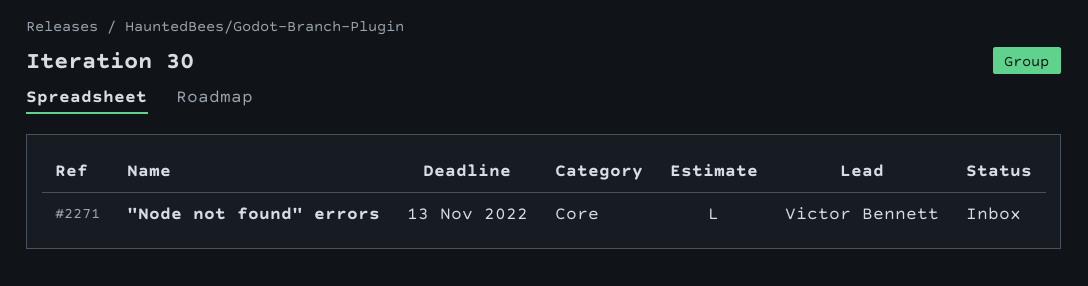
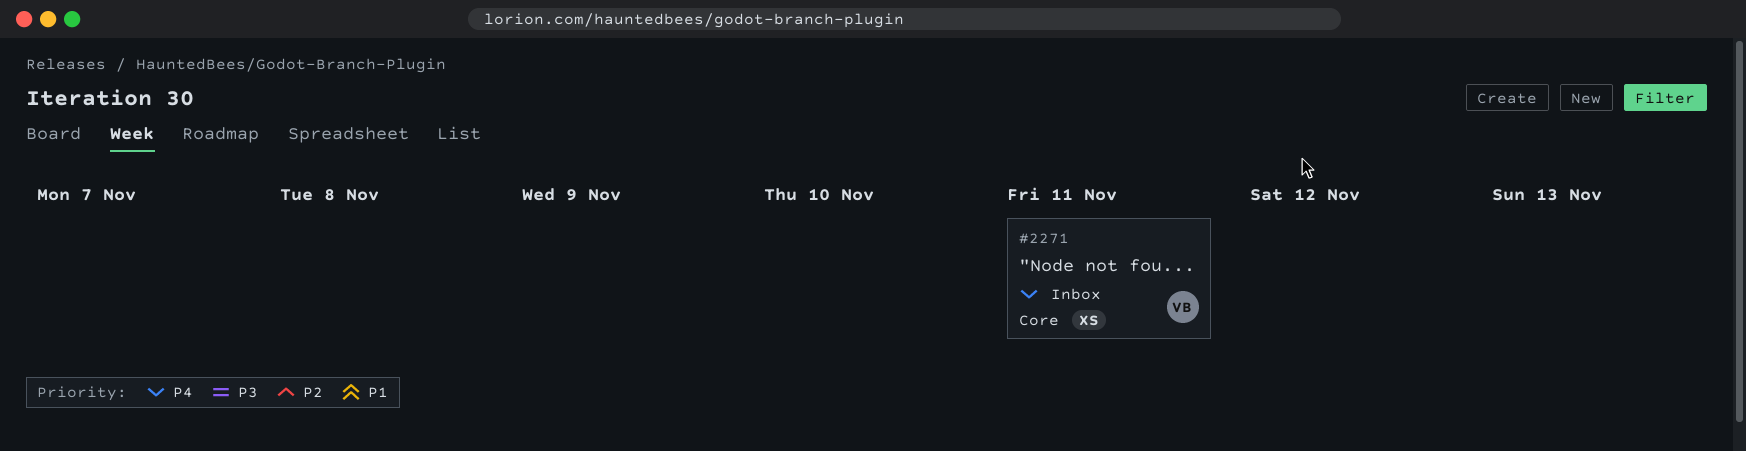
#2271, estimate: L -> XS
#2271, due: Nov 13 -> Nov 11

